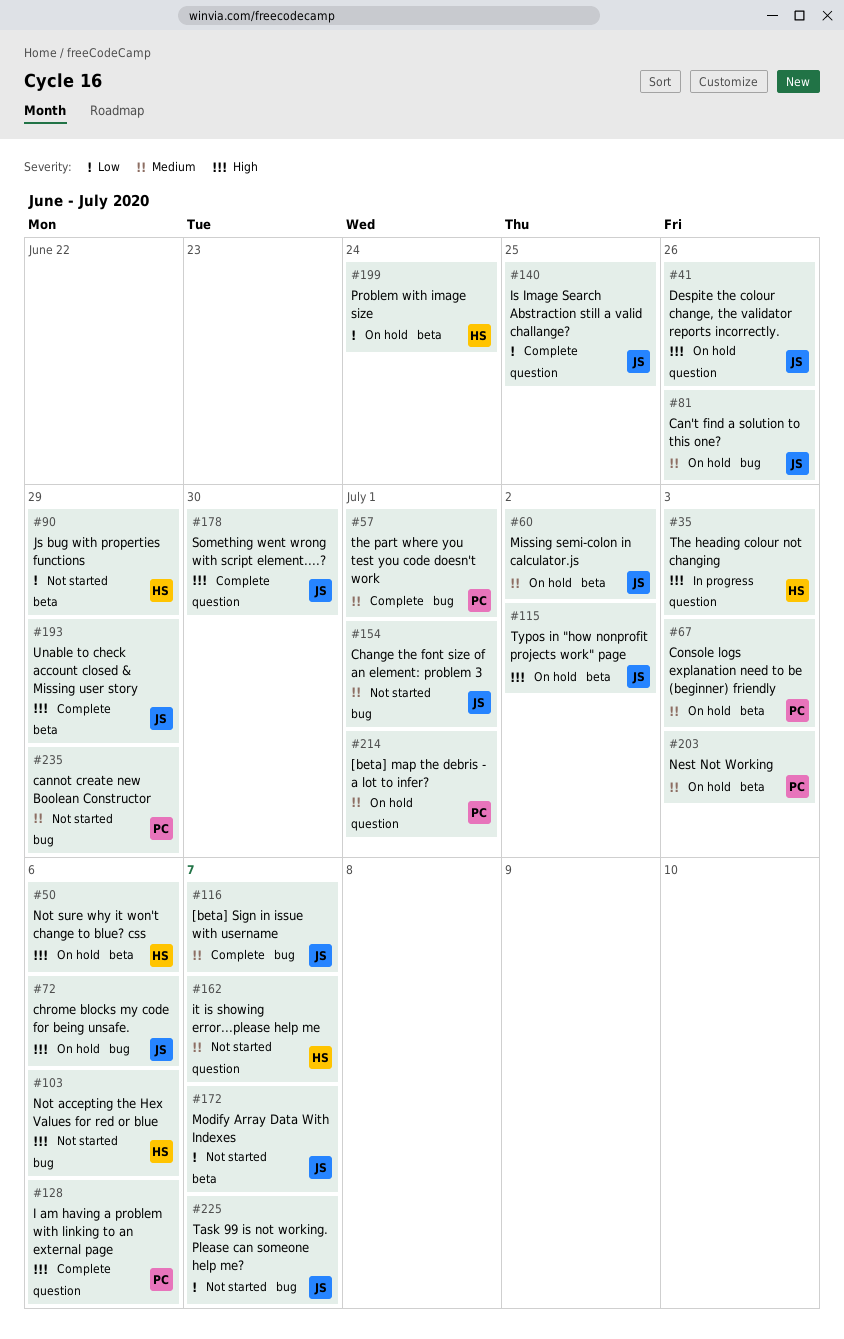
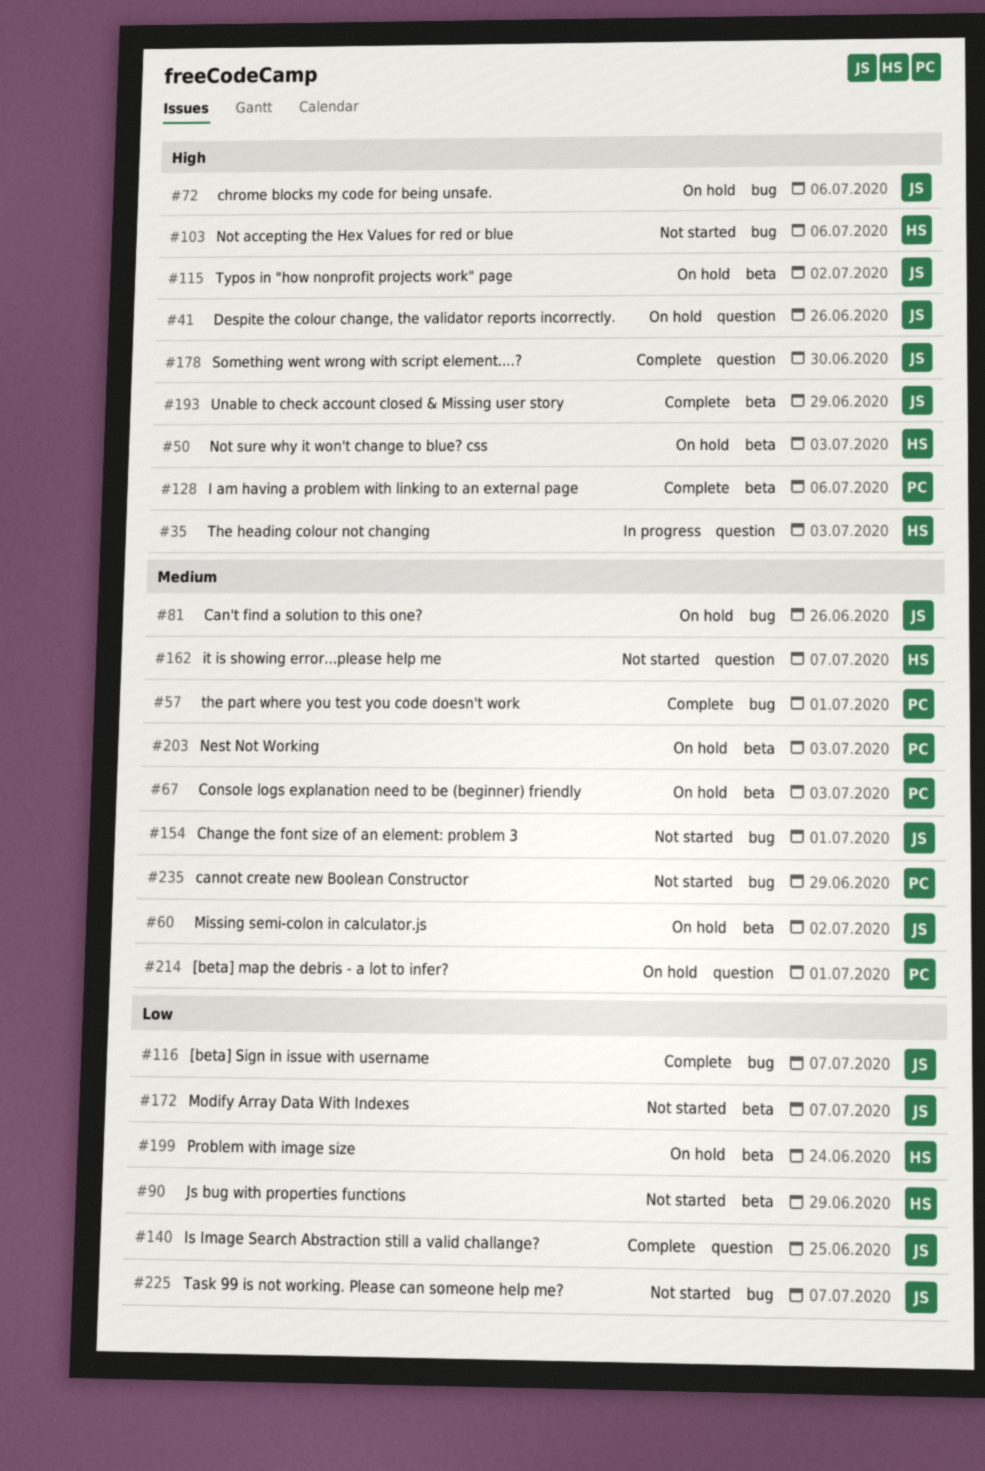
#50, due: Jul 6 -> Jul 3
#116, priority: Medium -> Low
#128, label: question -> beta

